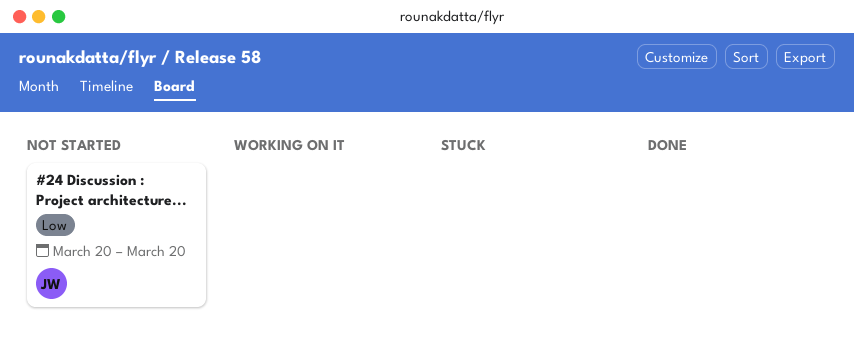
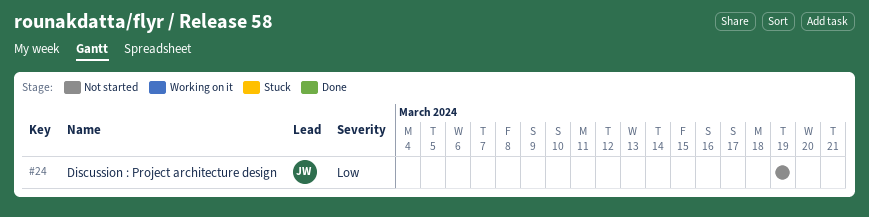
#24, start: Mar 20 -> Mar 19
#24, due: Mar 20 -> Mar 19

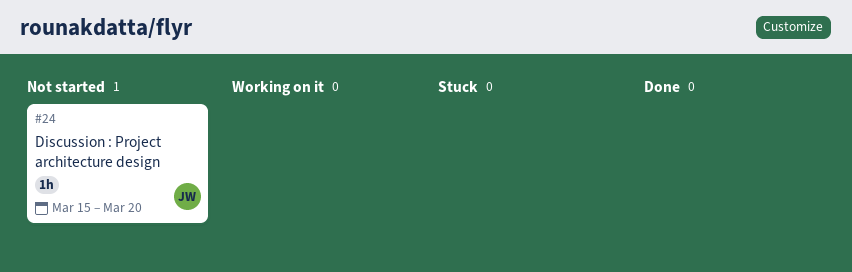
#24, start: Mar 19 -> Mar 15
#24, due: Mar 19 -> Mar 20

